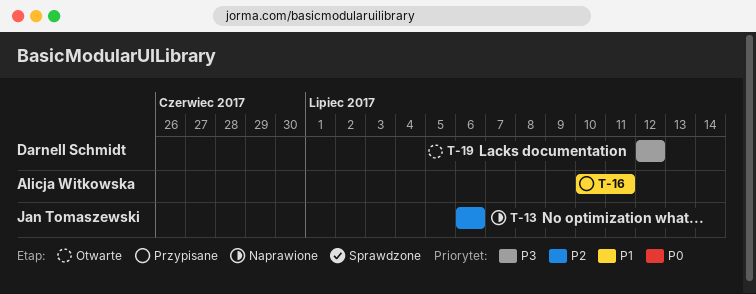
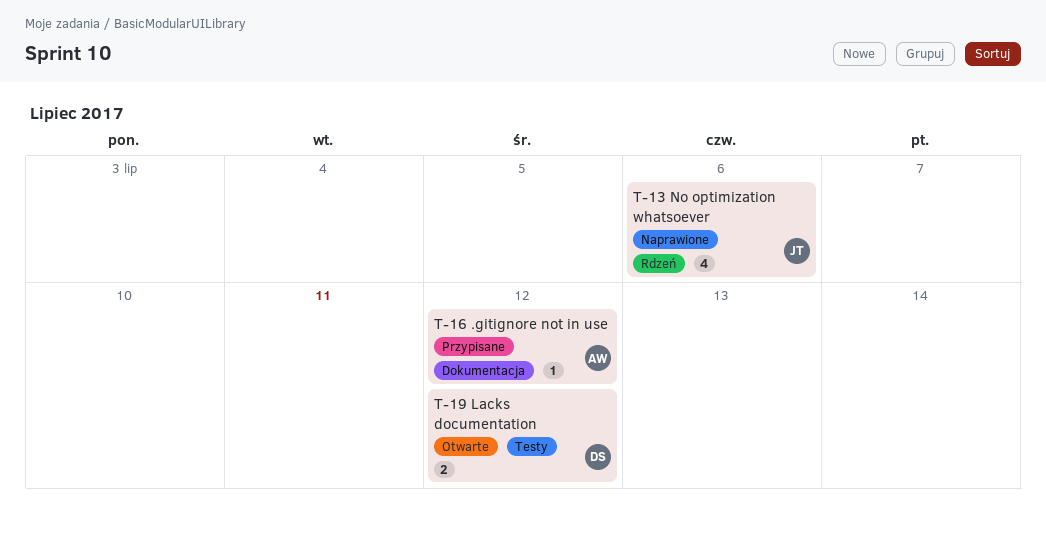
T-16, due: Jul 11 -> Jul 12

